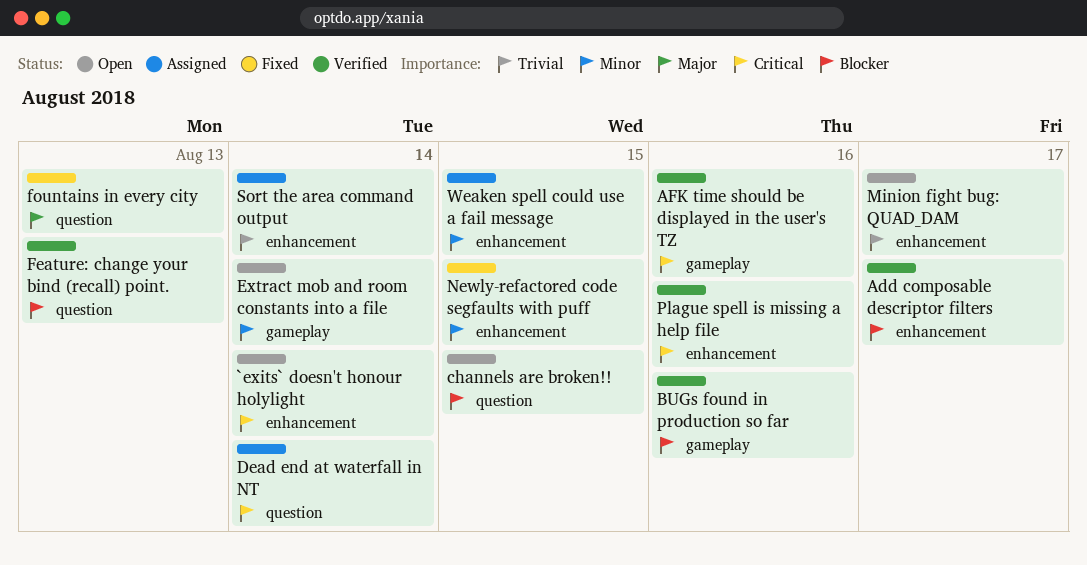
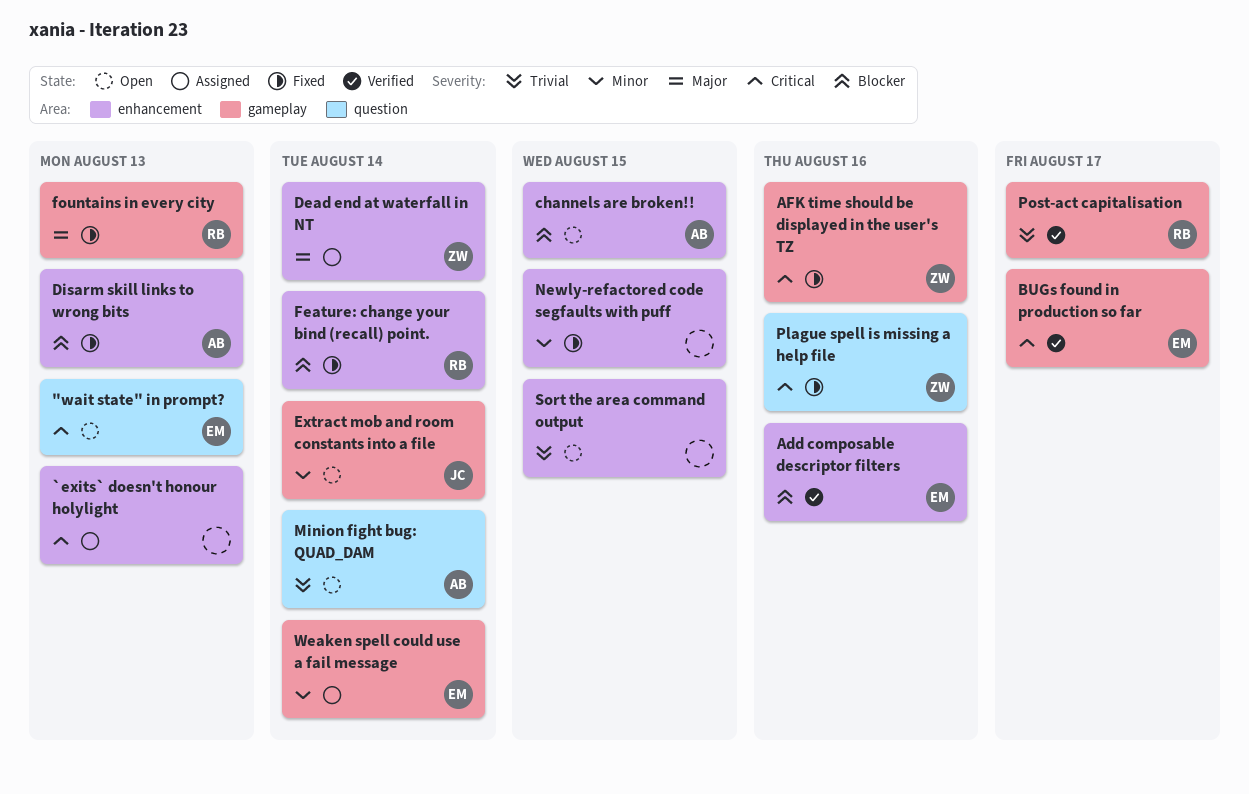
"wait state" in prompt?: none -> present
`exits` doesn't honour holylight, status: Open -> Assigned
`exits` doesn't honour holylight, due: Aug 14 -> Aug 13
Add composable descriptor filters, due: Aug 17 -> Aug 16
AFK time should be displayed in the user's TZ, status: Verified -> Fixed
BUGs found in production so far, priority: Blocker -> Critical
BUGs found in production so far, due: Aug 16 -> Aug 17
channels are broken!!, label: question -> enhancement
Dead end at waterfall in NT, priority: Critical -> Major
Dead end at waterfall in NT, label: question -> enhancement
Disarm skill links to wrong bits: none -> present
Feature: change your bind (recall) point., status: Verified -> Fixed
Feature: change your bind (recall) point., label: question -> enhancement
Feature: change your bind (recall) point., due: Aug 13 -> Aug 14
fountains in every city, label: question -> gameplay
Minion fight bug: QUAD_DAM, label: enhancement -> question
Minion fight bug: QUAD_DAM, due: Aug 17 -> Aug 14
Plague spell is missing a help file, status: Verified -> Fixed
Plague spell is missing a help file, label: enhancement -> question
Post-act capitalisation: none -> present
Sort the area command output, status: Assigned -> Open
Sort the area command output, due: Aug 14 -> Aug 15
Weaken spell could use a fail message, label: enhancement -> gameplay
Weaken spell could use a fail message, due: Aug 15 -> Aug 14

